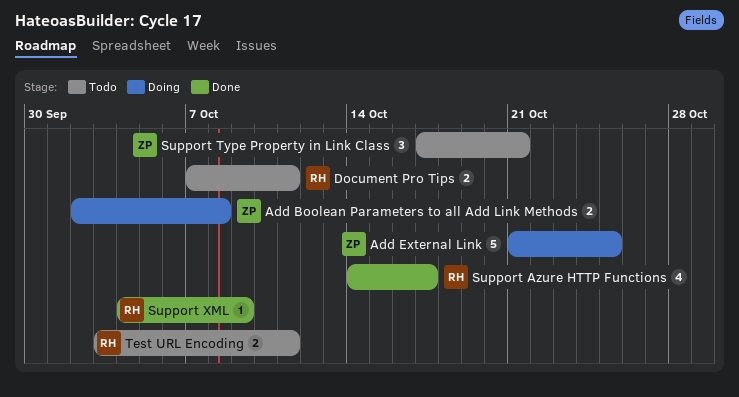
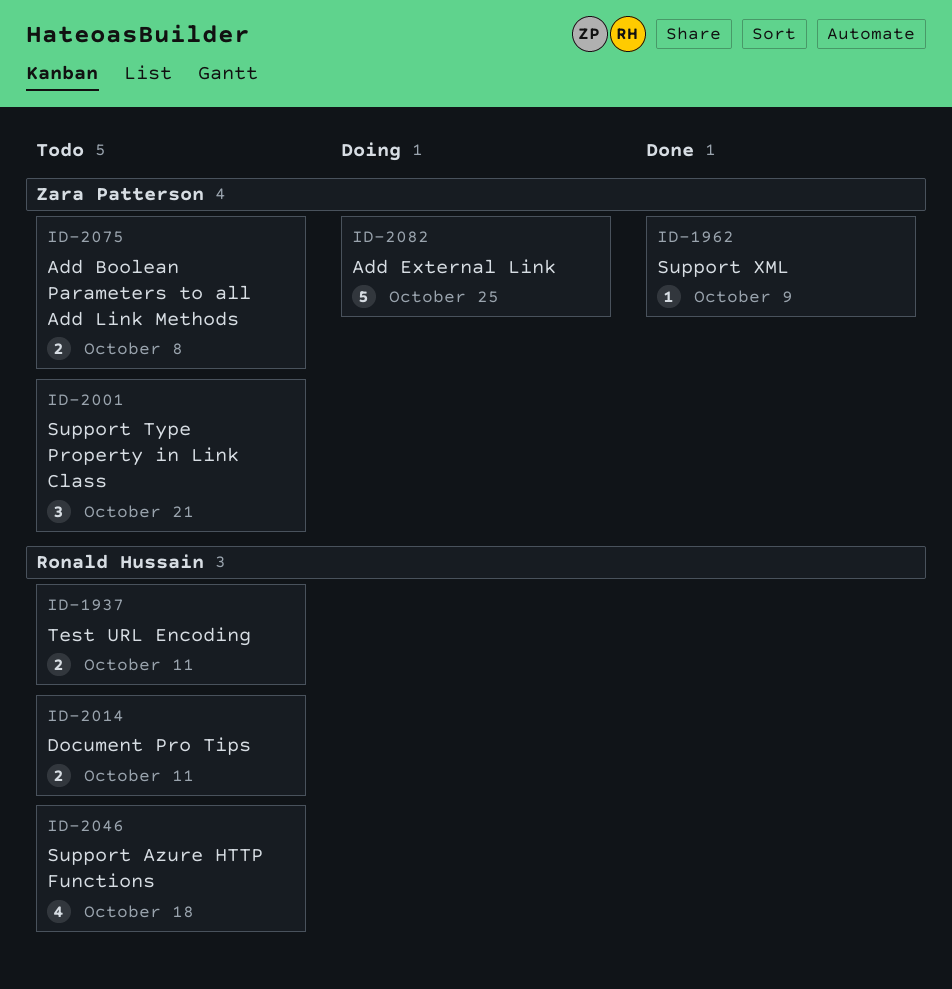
Add Boolean Parameters to all Add Link Methods, status: Doing -> Todo
Support Azure HTTP Functions, status: Done -> Todo
Support Azure HTTP Functions, due: Oct 17 -> Oct 18
Support XML, owner: Ronald Hussain -> Zara Patterson

